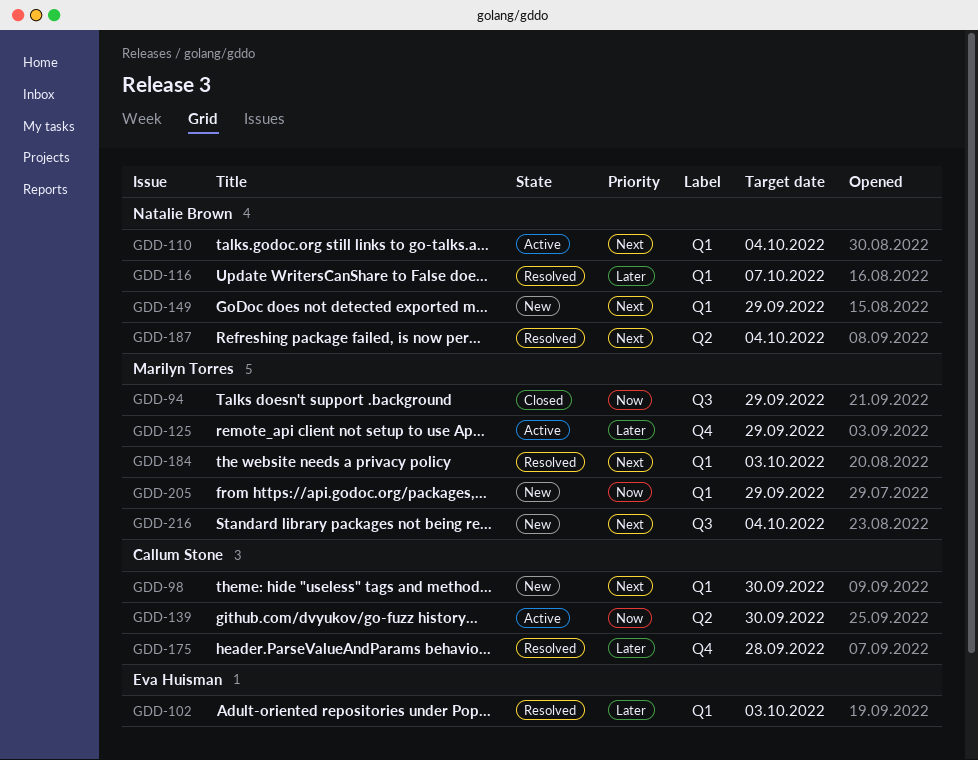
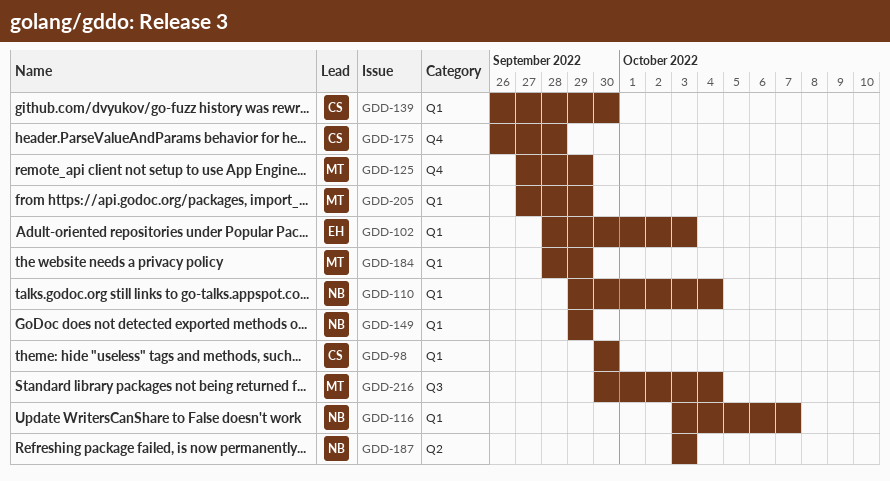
GDD-94: present -> none
GDD-139, label: Q2 -> Q1
GDD-184, due: Oct 3 -> Sep 29
GDD-187, due: Oct 4 -> Oct 3

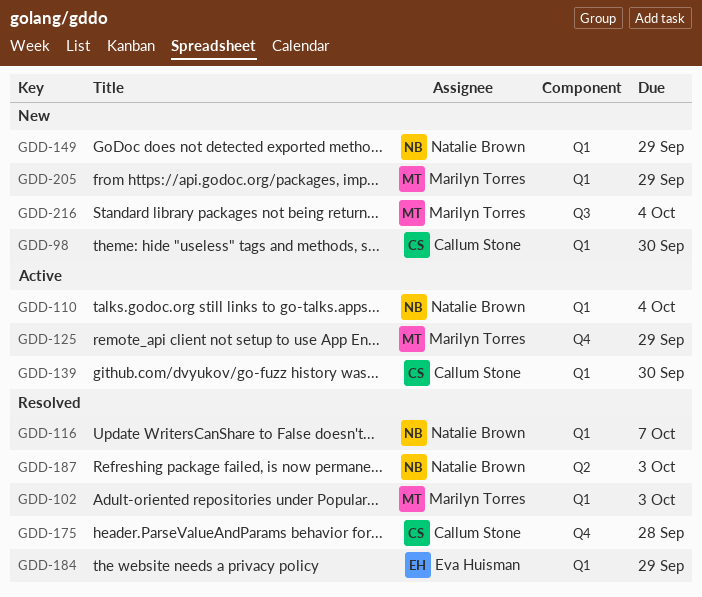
GDD-102, owner: Eva Huisman -> Marilyn Torres
GDD-184, owner: Marilyn Torres -> Eva Huisman

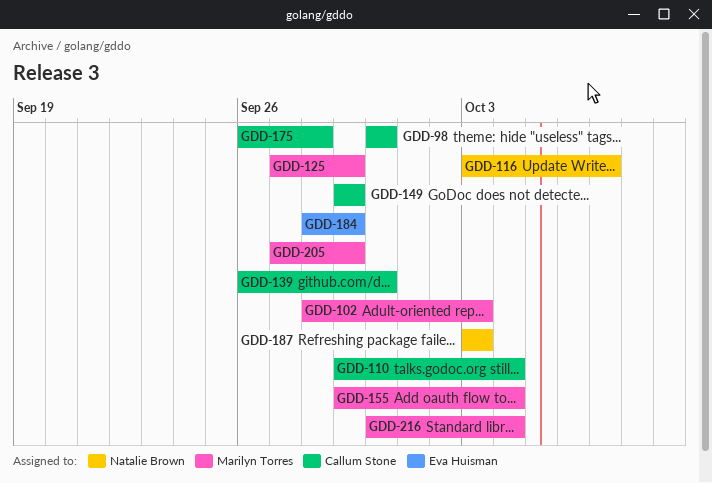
GDD-110, owner: Natalie Brown -> Callum Stone
GDD-149, owner: Natalie Brown -> Callum Stone
GDD-155: none -> present

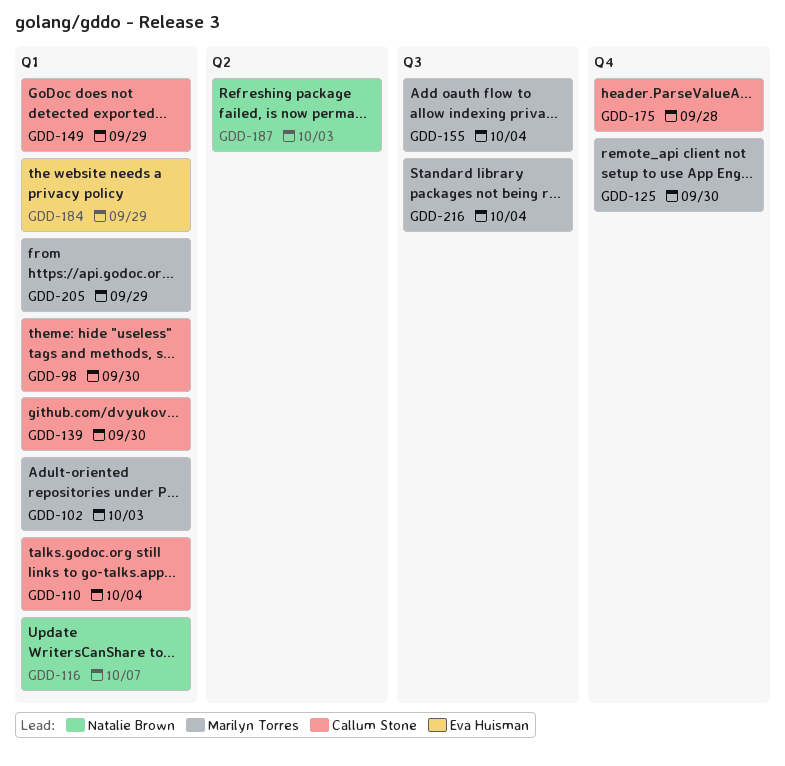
GDD-125, due: Sep 29 -> Sep 30

